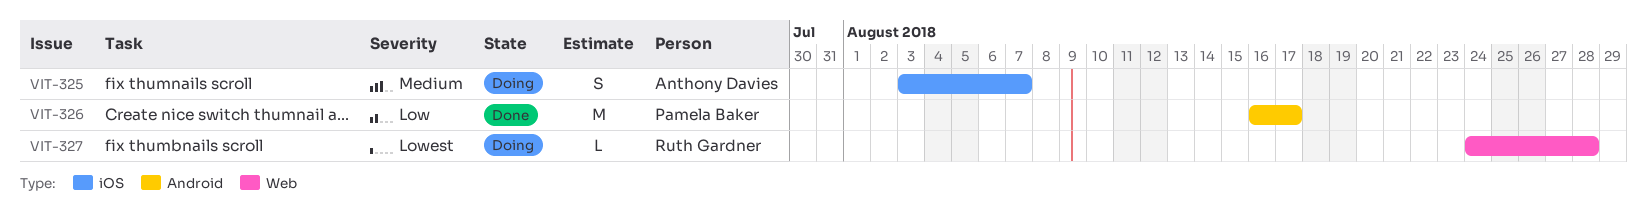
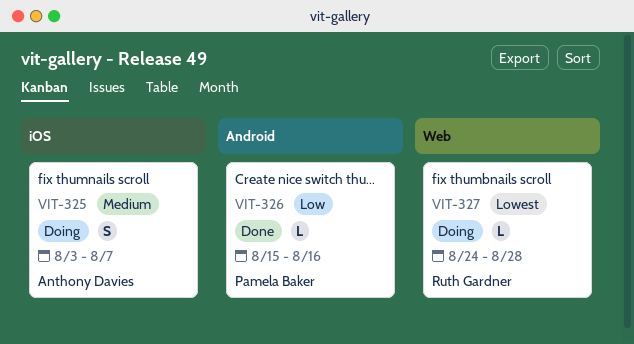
VIT-326, estimate: M -> L
VIT-326, start: Aug 16 -> Aug 15
VIT-326, due: Aug 17 -> Aug 16

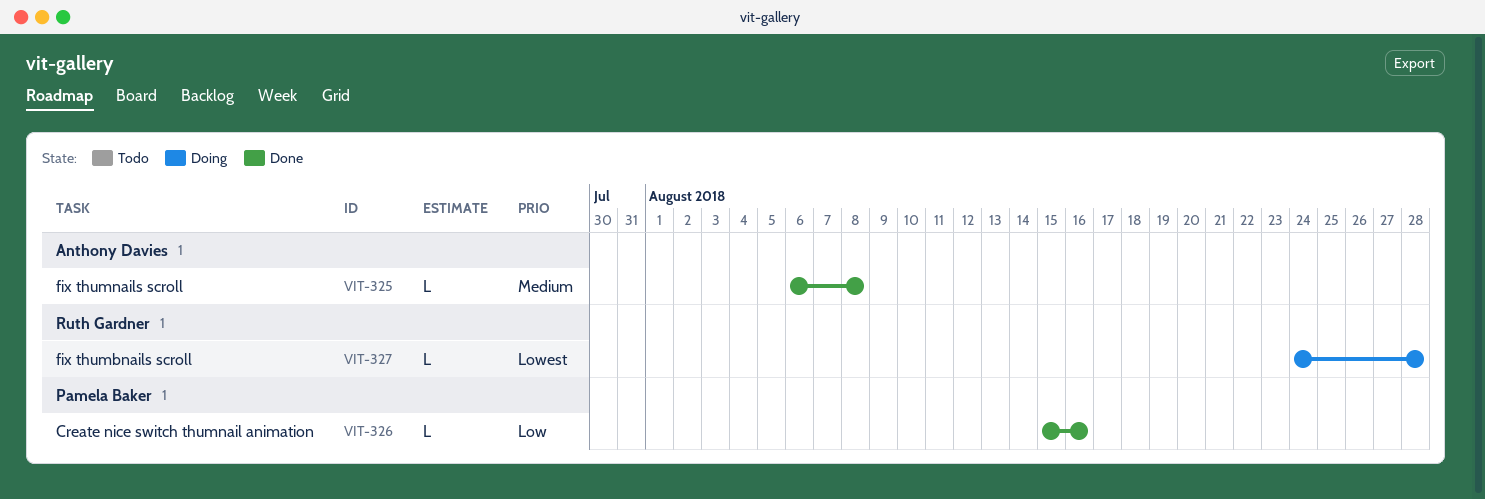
VIT-325, status: Doing -> Done
VIT-325, estimate: S -> L
VIT-325, start: Aug 3 -> Aug 6
VIT-325, due: Aug 7 -> Aug 8

